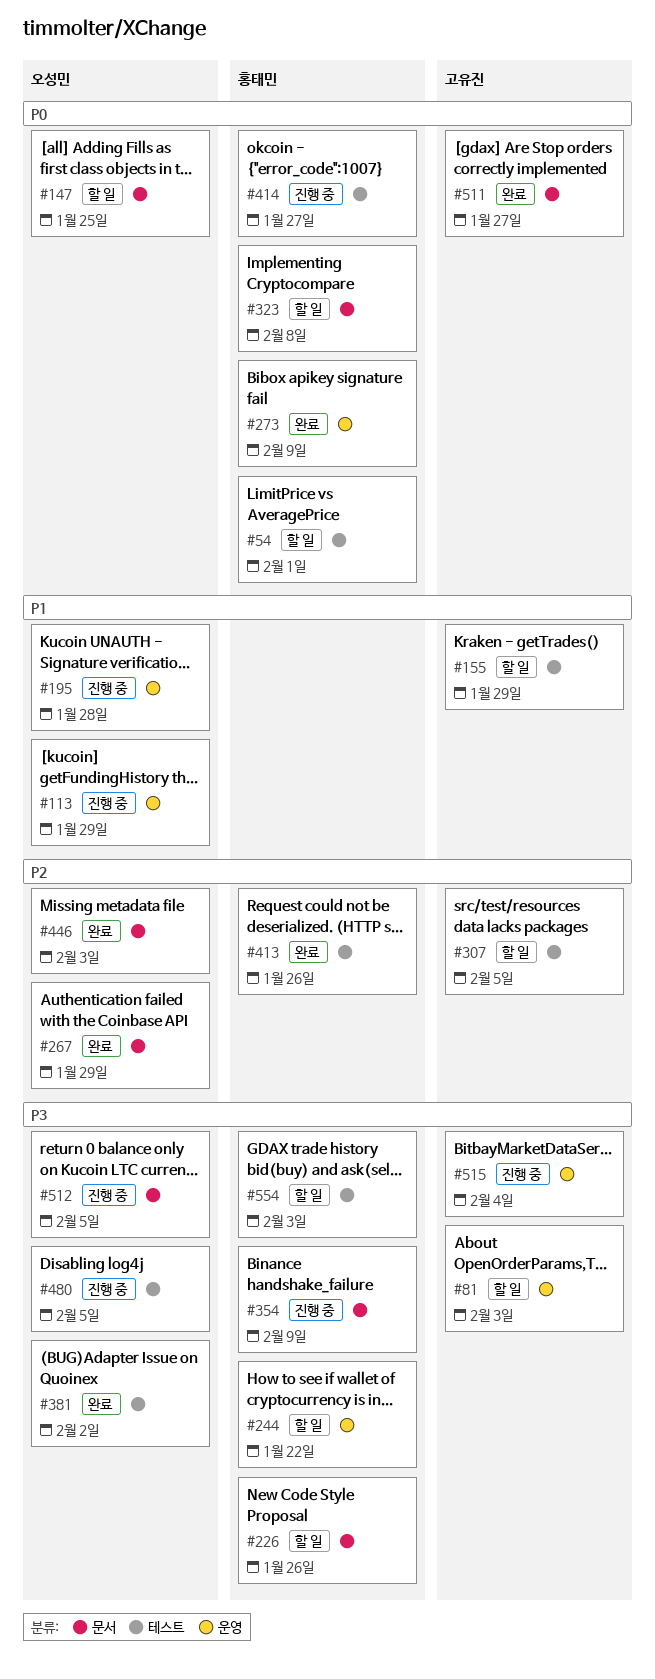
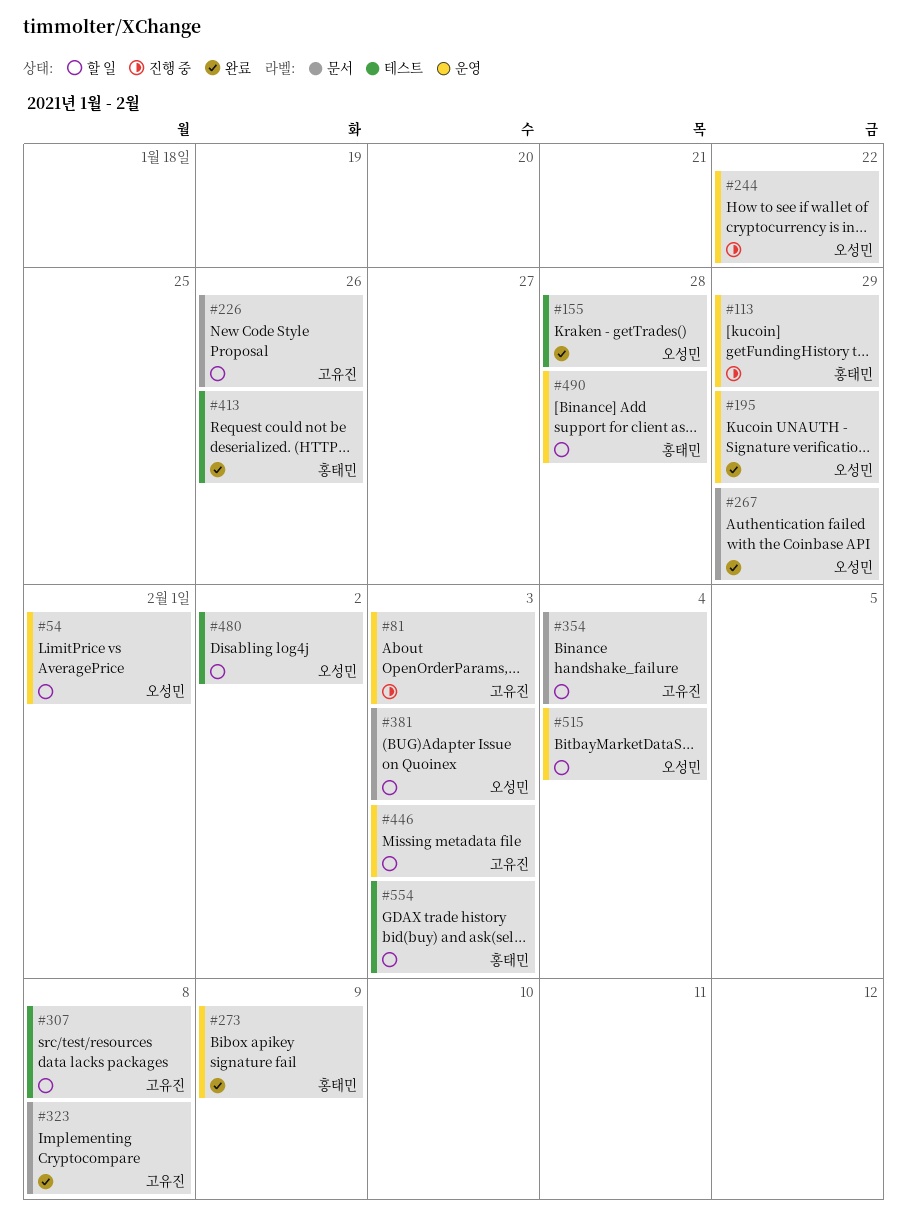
#54, owner: 홍태민 -> 오성민
#54, label: 테스트 -> 운영
#81, status: 할 일 -> 진행 중
#113, owner: 오성민 -> 홍태민
#147: present -> none
#155, status: 할 일 -> 완료
#155, owner: 고유진 -> 오성민
#155, due: Jan 29 -> Jan 28
#195, status: 진행 중 -> 완료
#195, due: Jan 28 -> Jan 29
#226, owner: 홍태민 -> 고유진
#244, status: 할 일 -> 진행 중
#244, owner: 홍태민 -> 오성민
#307, due: Feb 5 -> Feb 8
#323, status: 할 일 -> 완료
#323, owner: 홍태민 -> 고유진
#354, status: 진행 중 -> 할 일
#354, owner: 홍태민 -> 고유진
#354, due: Feb 9 -> Feb 4
#381, status: 완료 -> 할 일
#381, label: 테스트 -> 문서
#381, due: Feb 2 -> Feb 3
#414: present -> none
#446, status: 완료 -> 할 일
#446, owner: 오성민 -> 고유진
#446, label: 문서 -> 운영
#480, status: 진행 중 -> 할 일
#480, due: Feb 5 -> Feb 2
#490: none -> present
#511: present -> none
#512: present -> none
#515, status: 진행 중 -> 할 일
#515, owner: 고유진 -> 오성민

